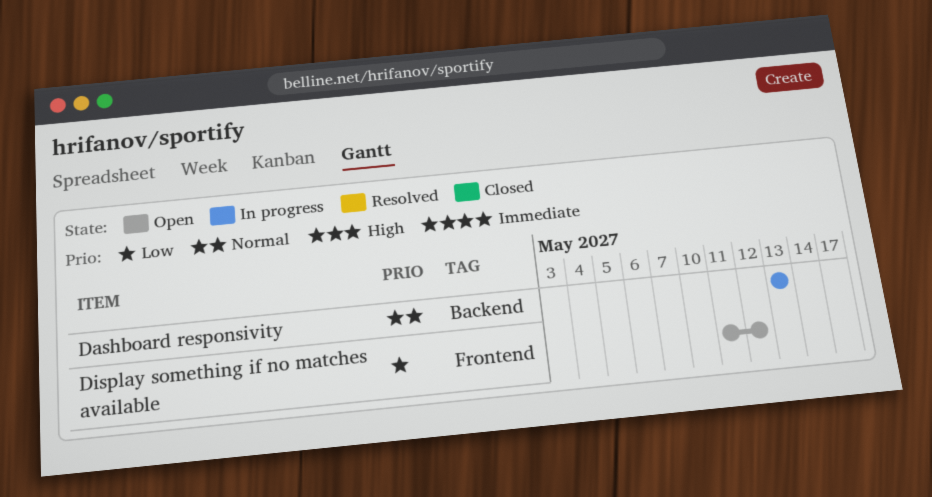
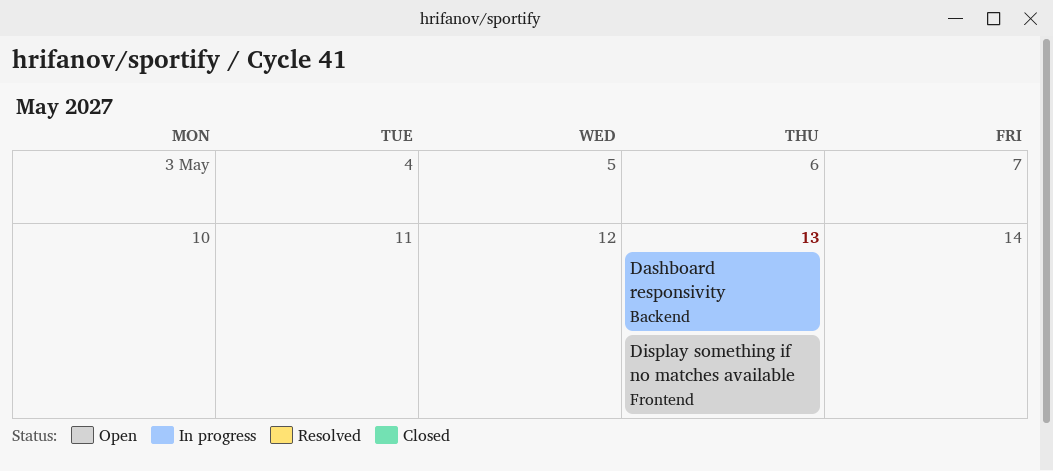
Display something if no matches available, due: May 12 -> May 13

